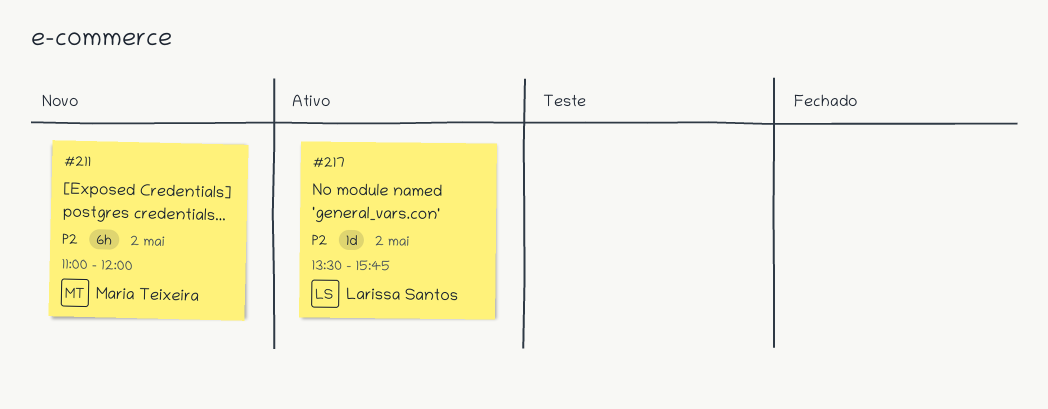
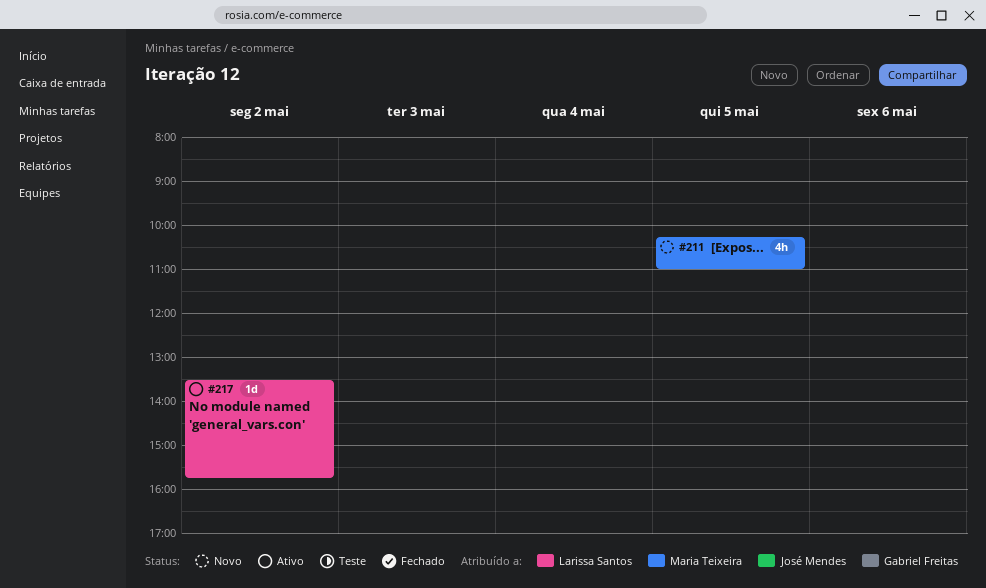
#211, estimate: 6h -> 4h
#211, day: May 2 -> May 5
#211, begins: 11:00 -> 10:15
#211, ends: 12:00 -> 11:00

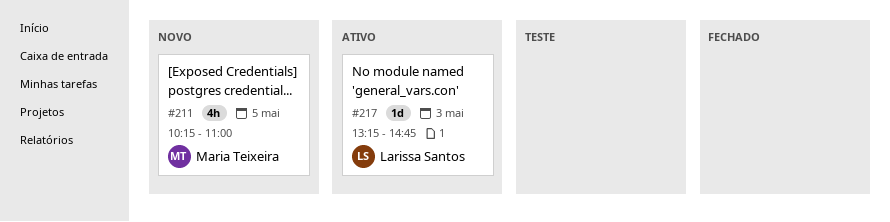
#217, day: May 2 -> May 3
#217, begins: 13:30 -> 13:15
#217, ends: 15:45 -> 14:45

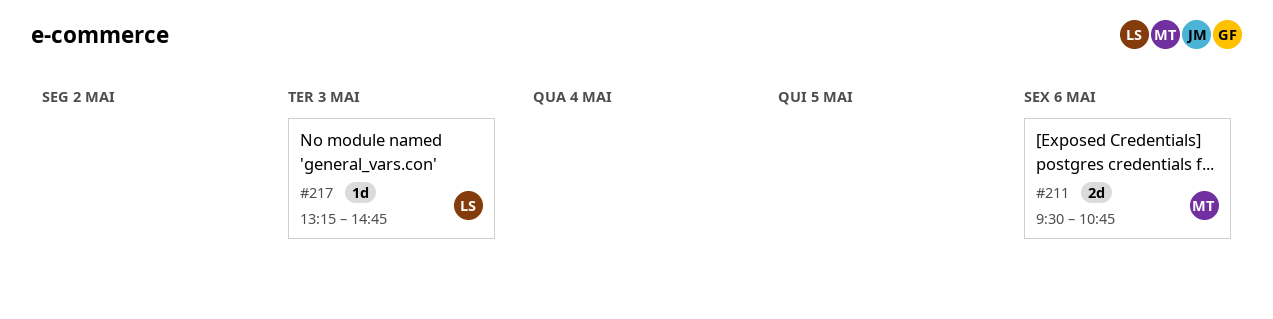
#211, estimate: 4h -> 2d
#211, day: May 5 -> May 6
#211, begins: 10:15 -> 09:30
#211, ends: 11:00 -> 10:45

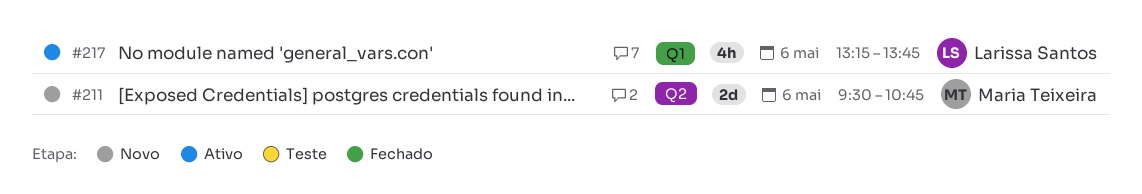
#217, estimate: 1d -> 4h
#217, day: May 3 -> May 6
#217, ends: 14:45 -> 13:45

